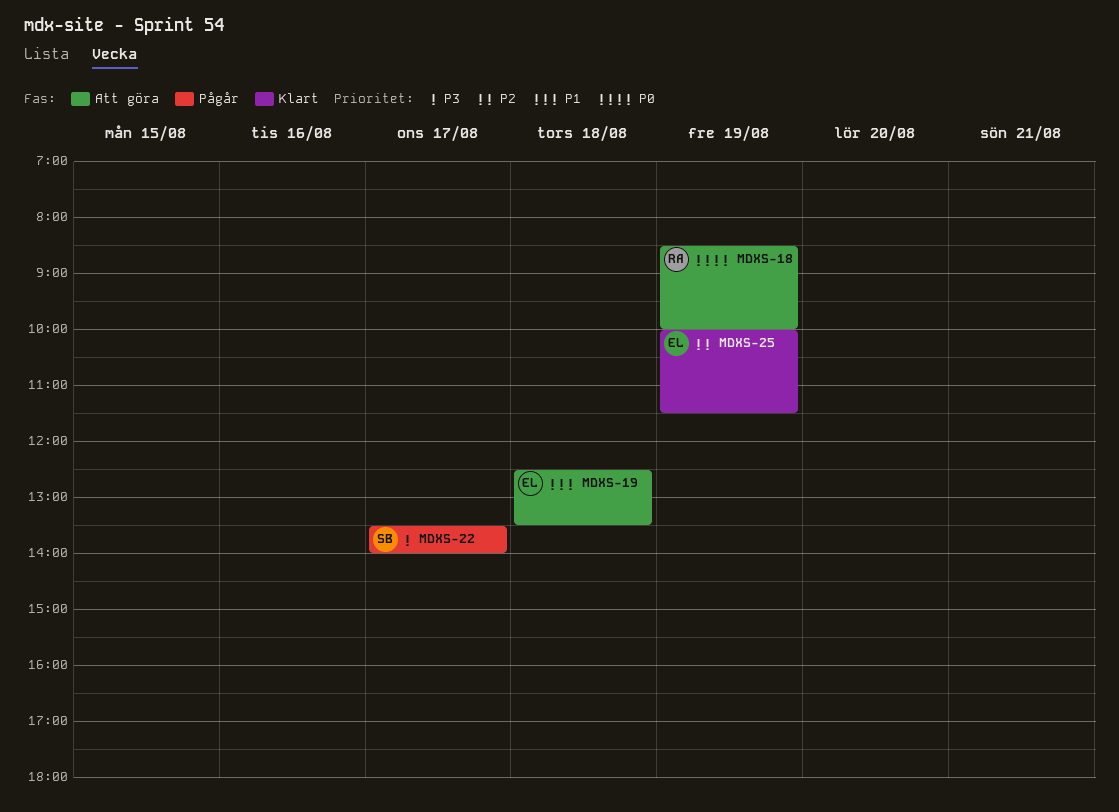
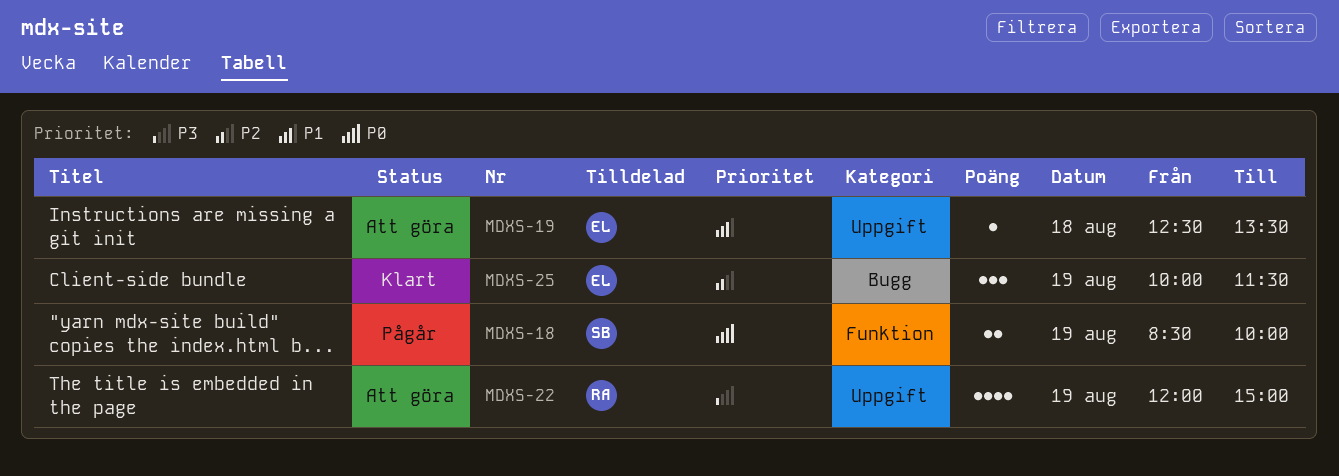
MDXS-18, status: Att göra -> Pågår
MDXS-18, owner: RA -> SB
MDXS-22, status: Pågår -> Att göra
MDXS-22, owner: SB -> RA
MDXS-22, day: Aug 17 -> Aug 19
MDXS-22, begins: 13:30 -> 12:00
MDXS-22, ends: 14:00 -> 15:00

